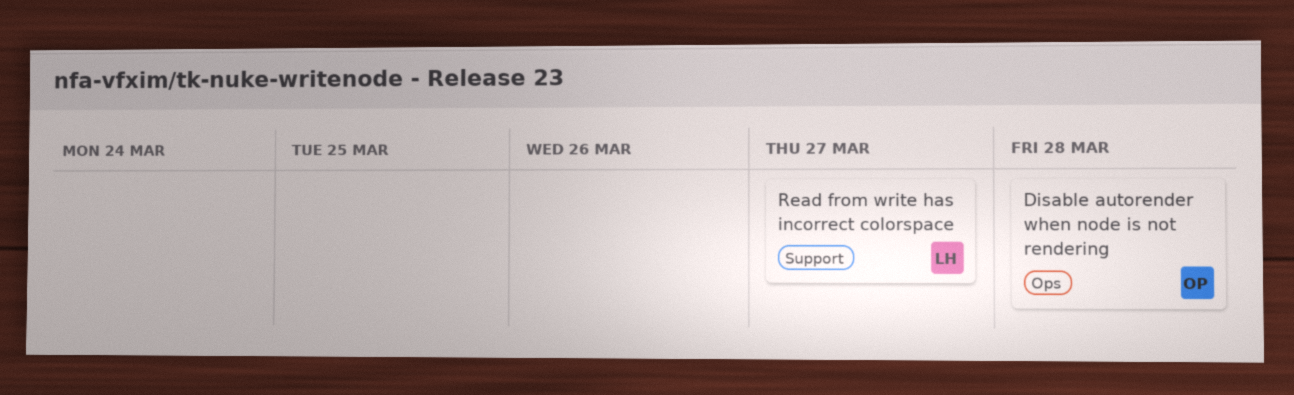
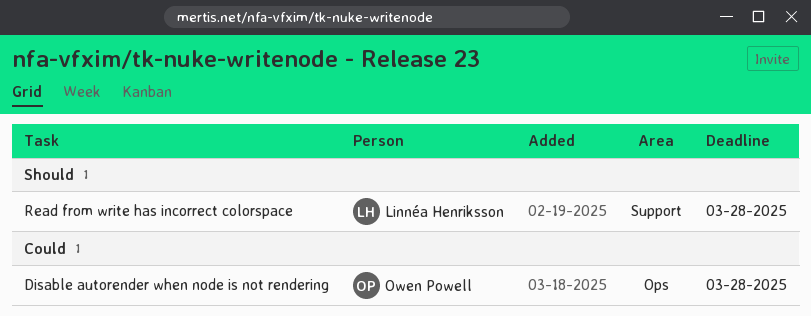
Read from write has incorrect colorspace, due: Mar 27 -> Mar 28

